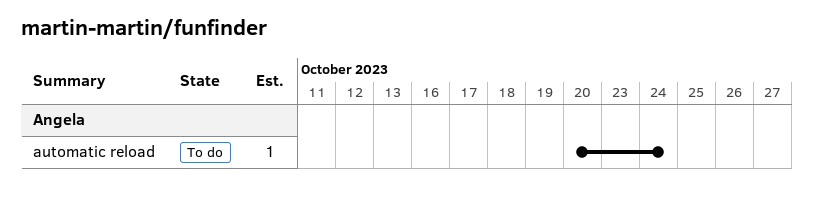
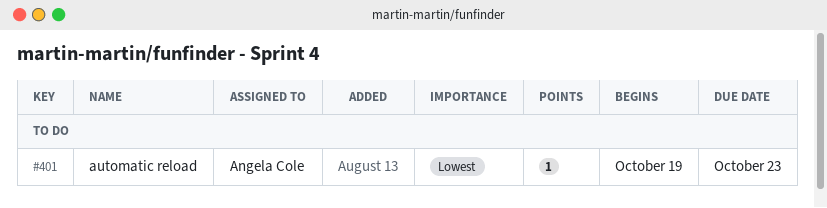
automatic reload, start: Oct 20 -> Oct 19
automatic reload, due: Oct 24 -> Oct 23

